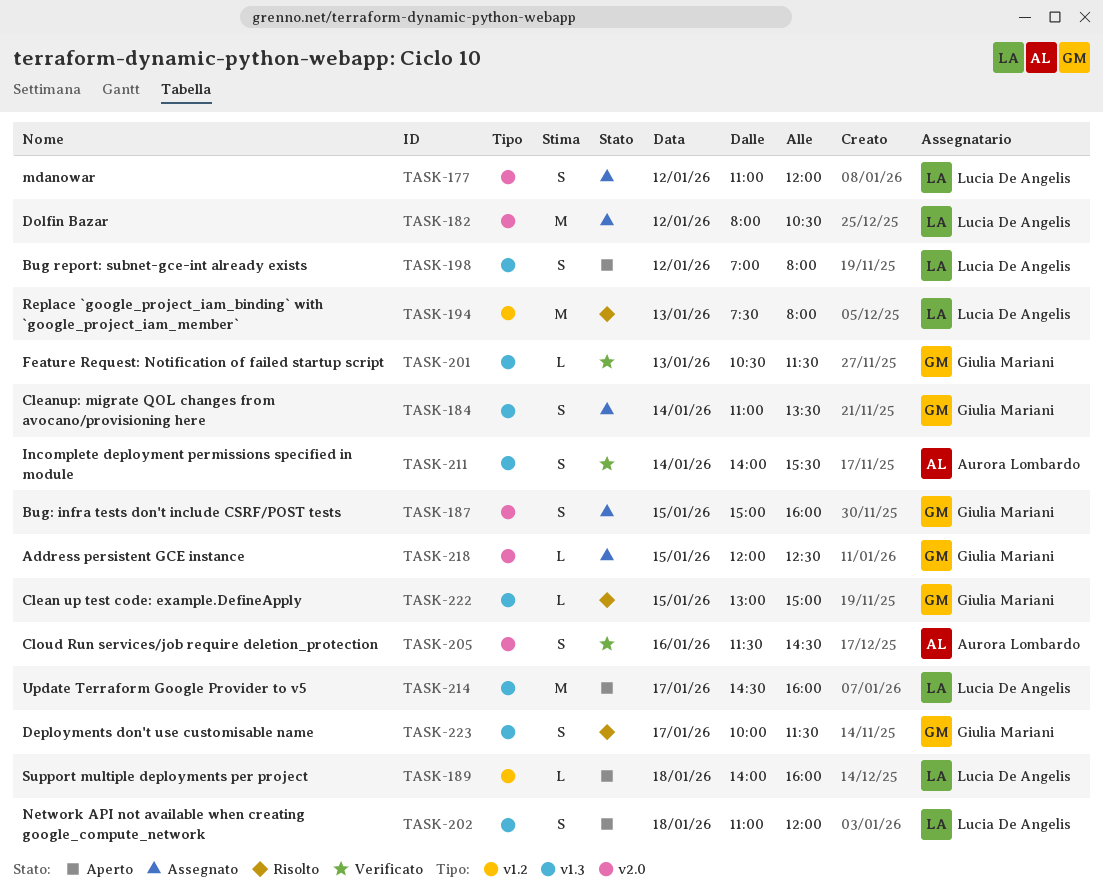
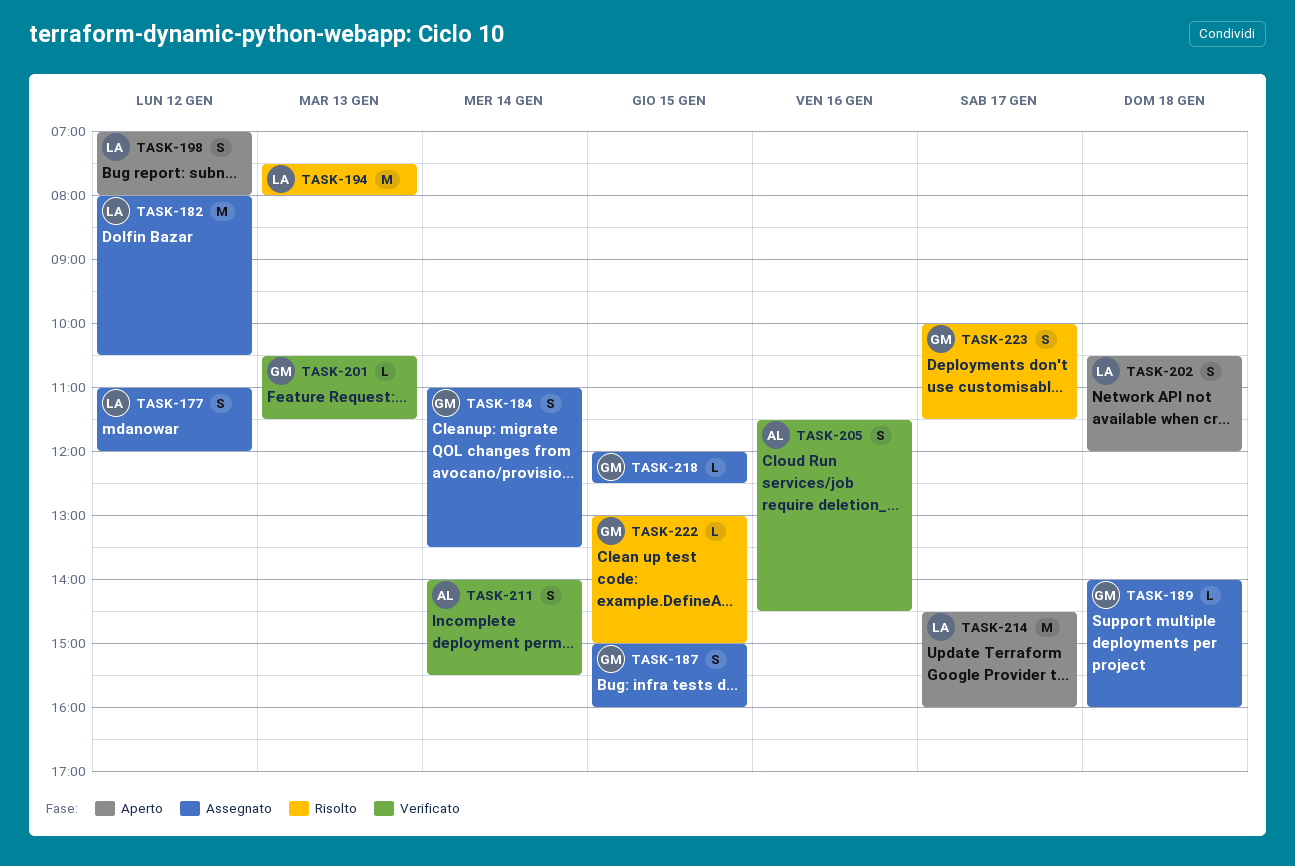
TASK-189, status: Aperto -> Assegnato
TASK-189, owner: Lucia De Angelis -> Giulia Mariani
TASK-202, begins: 11:00 -> 10:30

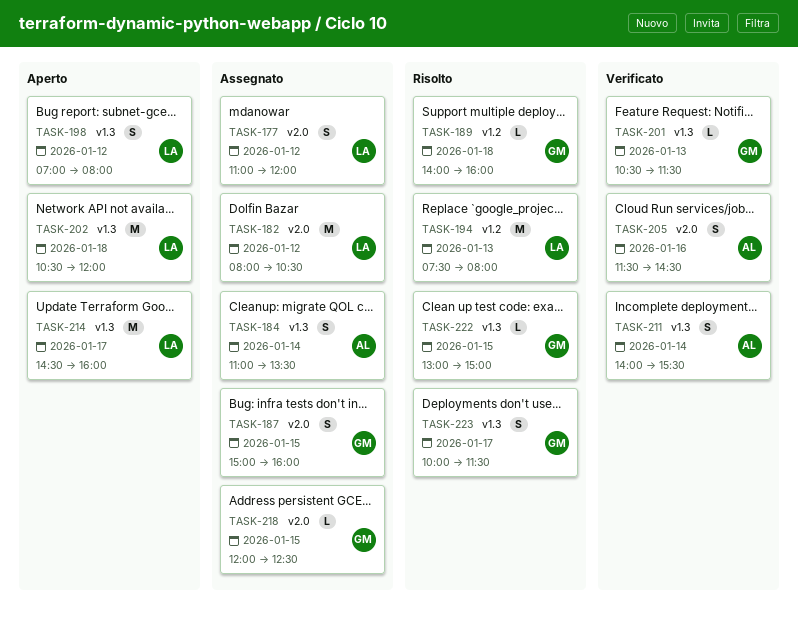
TASK-184, owner: GM -> AL
TASK-189, status: Assegnato -> Risolto
TASK-202, estimate: S -> M

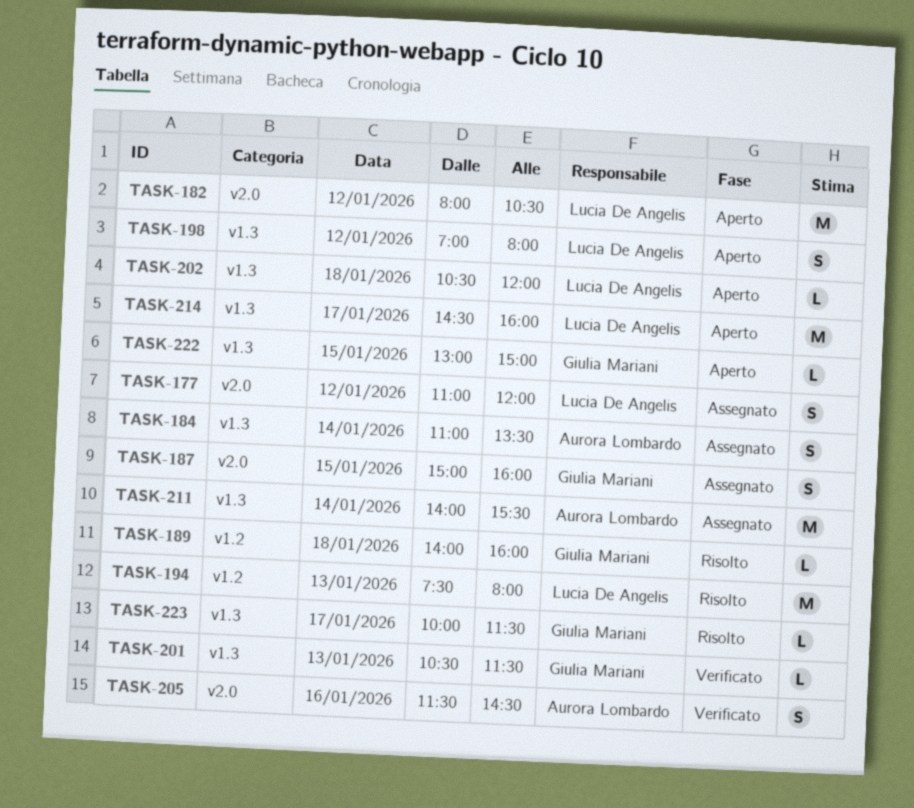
TASK-182, status: Assegnato -> Aperto
TASK-202, estimate: M -> L
TASK-211, status: Verificato -> Assegnato
TASK-211, estimate: S -> M
TASK-218: present -> none
TASK-222, status: Risolto -> Aperto
TASK-223, estimate: S -> L

